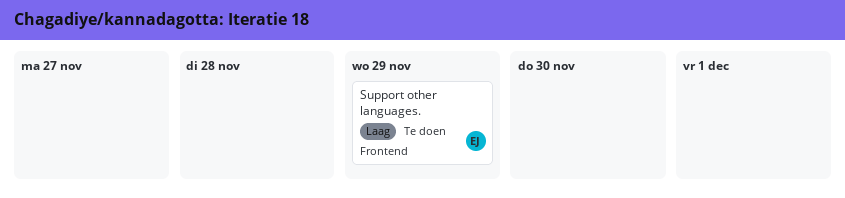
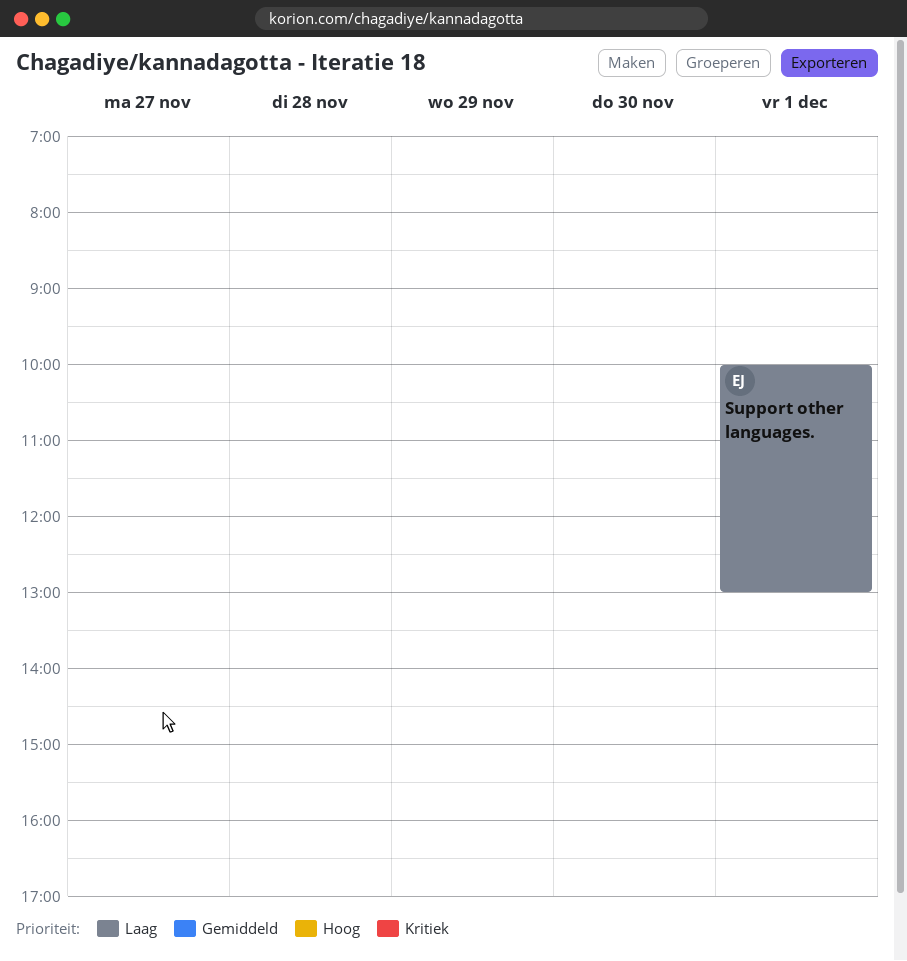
Support other languages., day: Nov 29 -> Dec 1

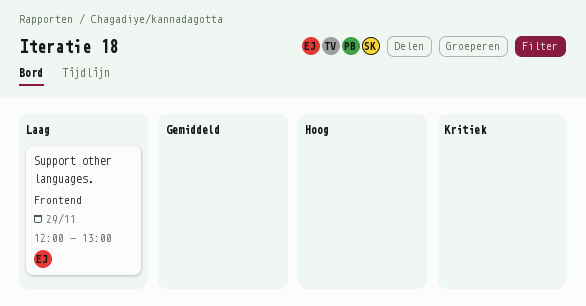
Support other languages., day: Dec 1 -> Nov 29
Support other languages., begins: 10:00 -> 12:00

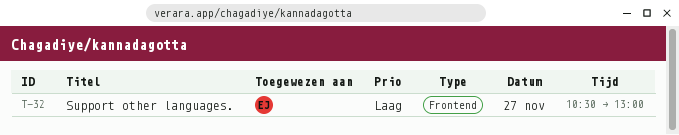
Support other languages., day: Nov 29 -> Nov 27
Support other languages., begins: 12:00 -> 10:30

